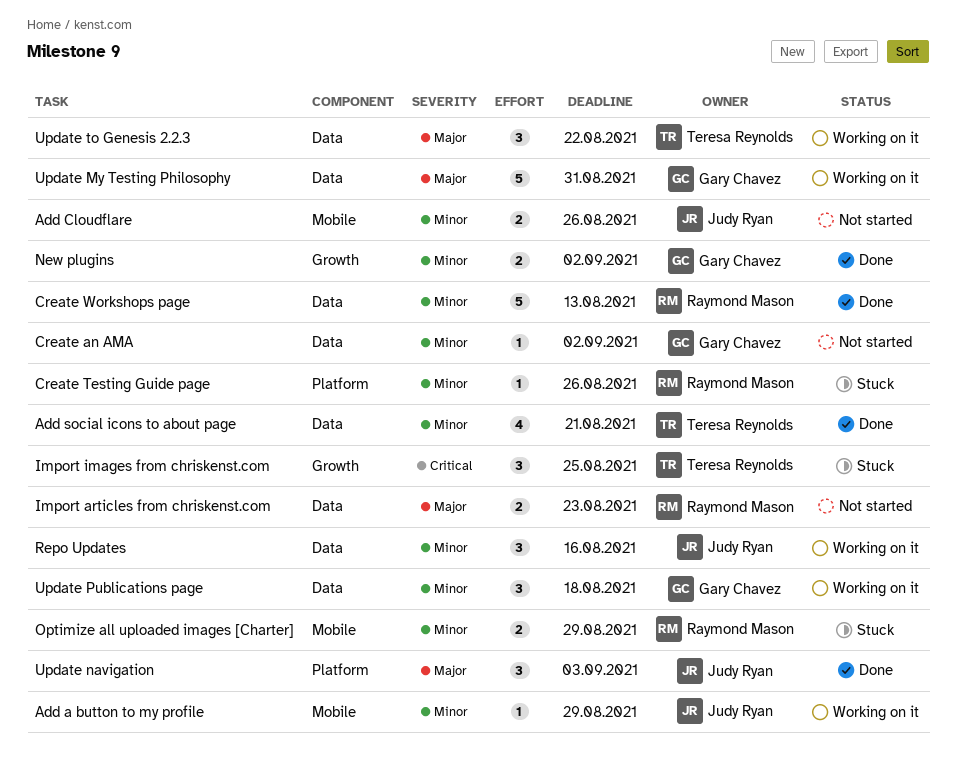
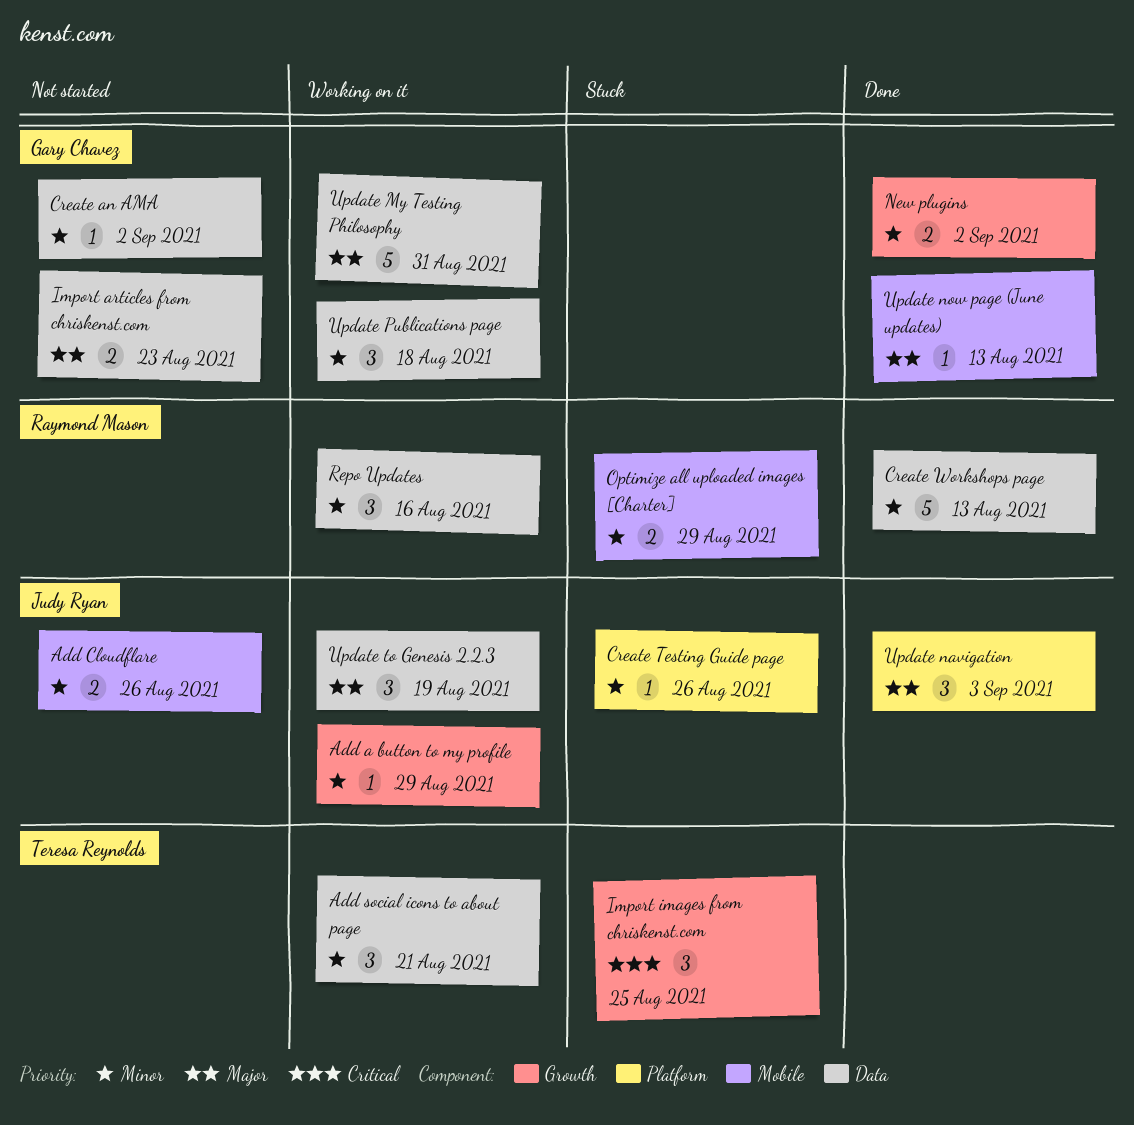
Add a button to my profile, label: Mobile -> Growth
Add social icons to about page, status: Done -> Working on it
Add social icons to about page, estimate: 4 -> 3
Create Testing Guide page, owner: Raymond Mason -> Judy Ryan
Import articles from chriskenst.com, owner: Raymond Mason -> Gary Chavez
Repo Updates, owner: Judy Ryan -> Raymond Mason
Update now page (June updates): none -> present
Update to Genesis 2.2.3, owner: Teresa Reynolds -> Judy Ryan
Update to Genesis 2.2.3, due: Aug 22 -> Aug 19

